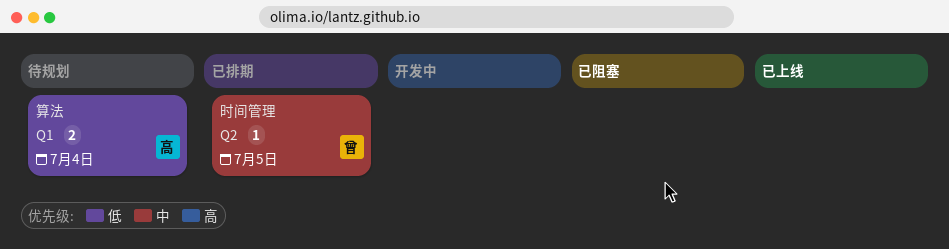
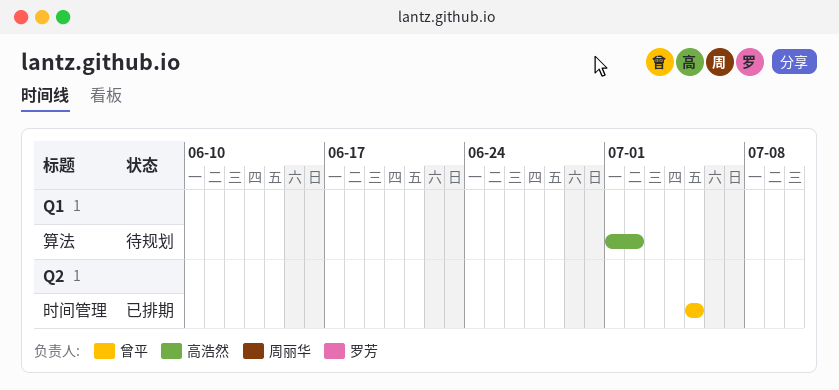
算法, due: Jul 4 -> Jul 2

